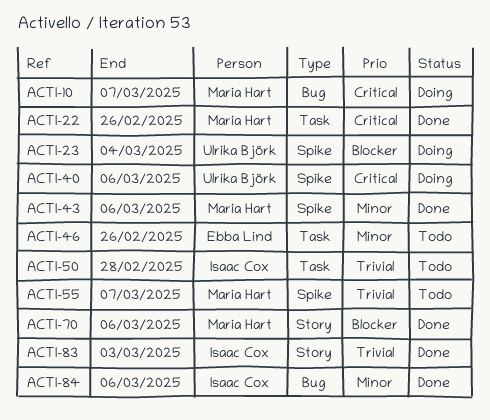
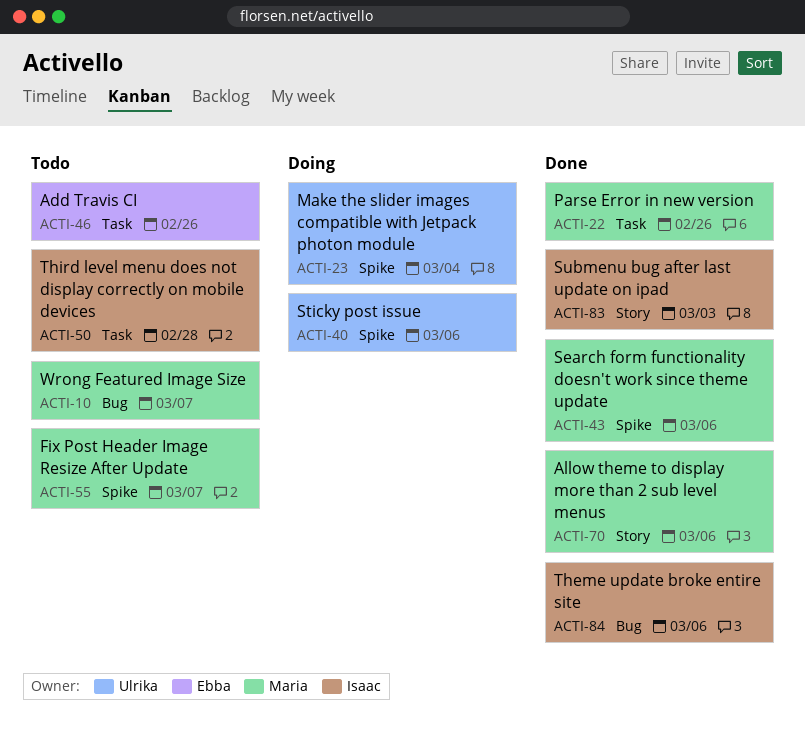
ACTI-10, status: Doing -> Todo

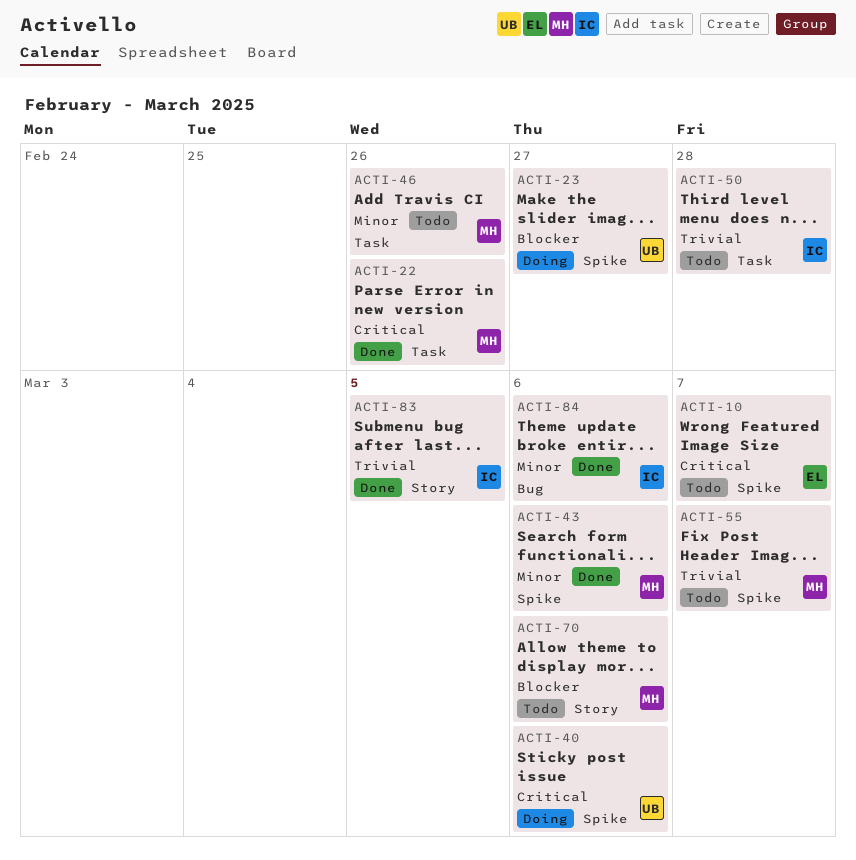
ACTI-10, owner: Maria -> Ebba
ACTI-10, label: Bug -> Spike
ACTI-23, due: Mar 4 -> Feb 27
ACTI-46, owner: Ebba -> Maria
ACTI-70, status: Done -> Todo
ACTI-83, due: Mar 3 -> Mar 5

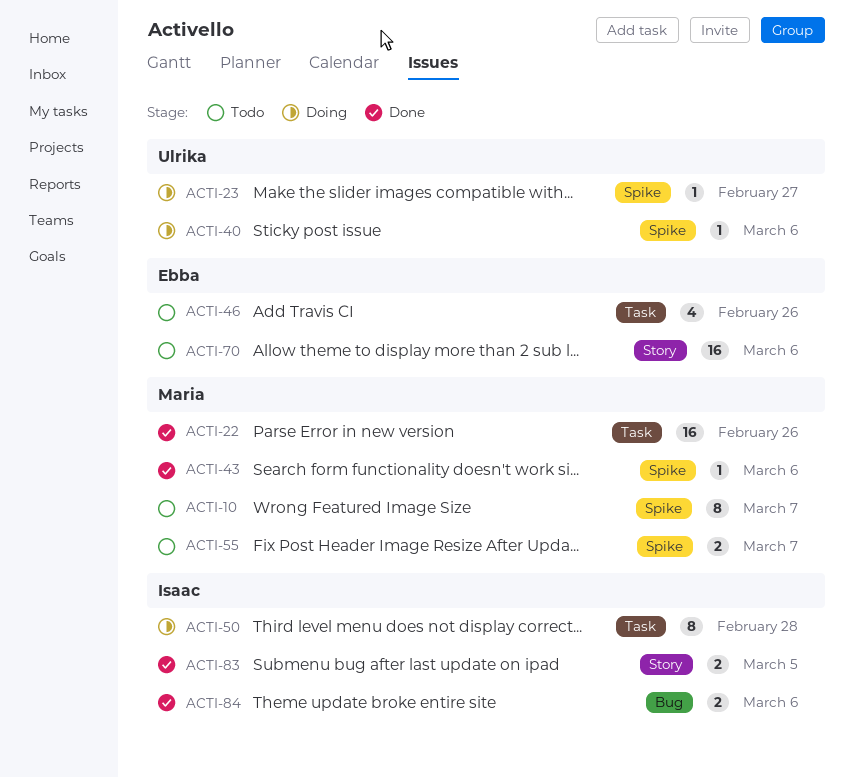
ACTI-10, owner: Ebba -> Maria
ACTI-46, owner: Maria -> Ebba
ACTI-50, status: Todo -> Doing
ACTI-70, owner: Maria -> Ebba

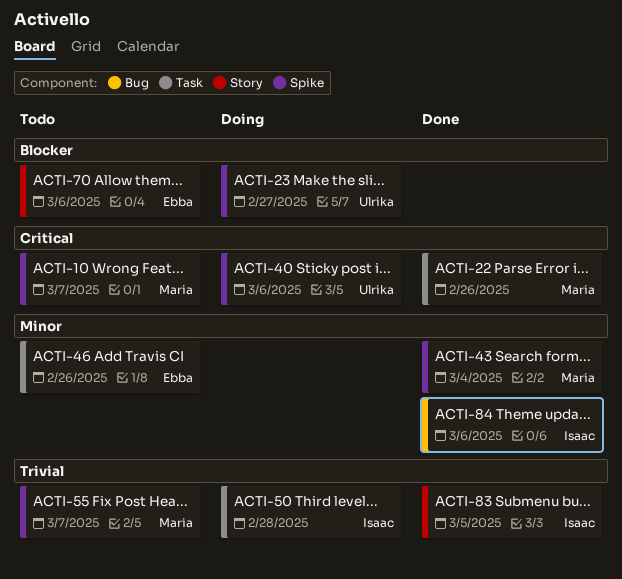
ACTI-43, due: Mar 6 -> Mar 4

